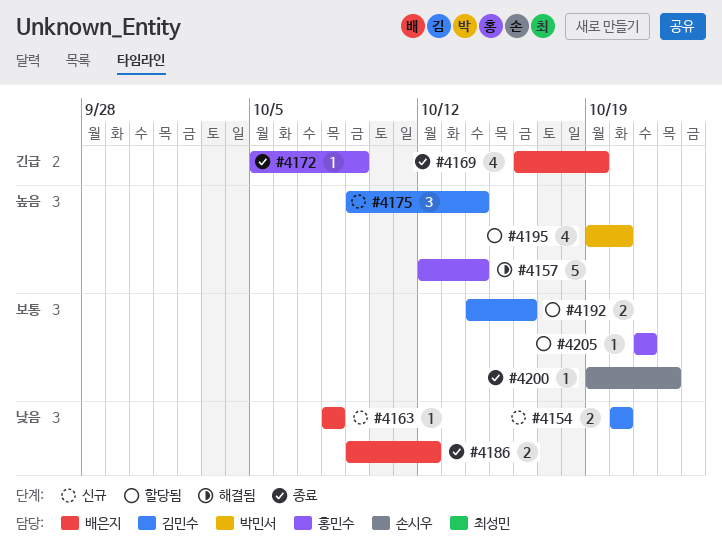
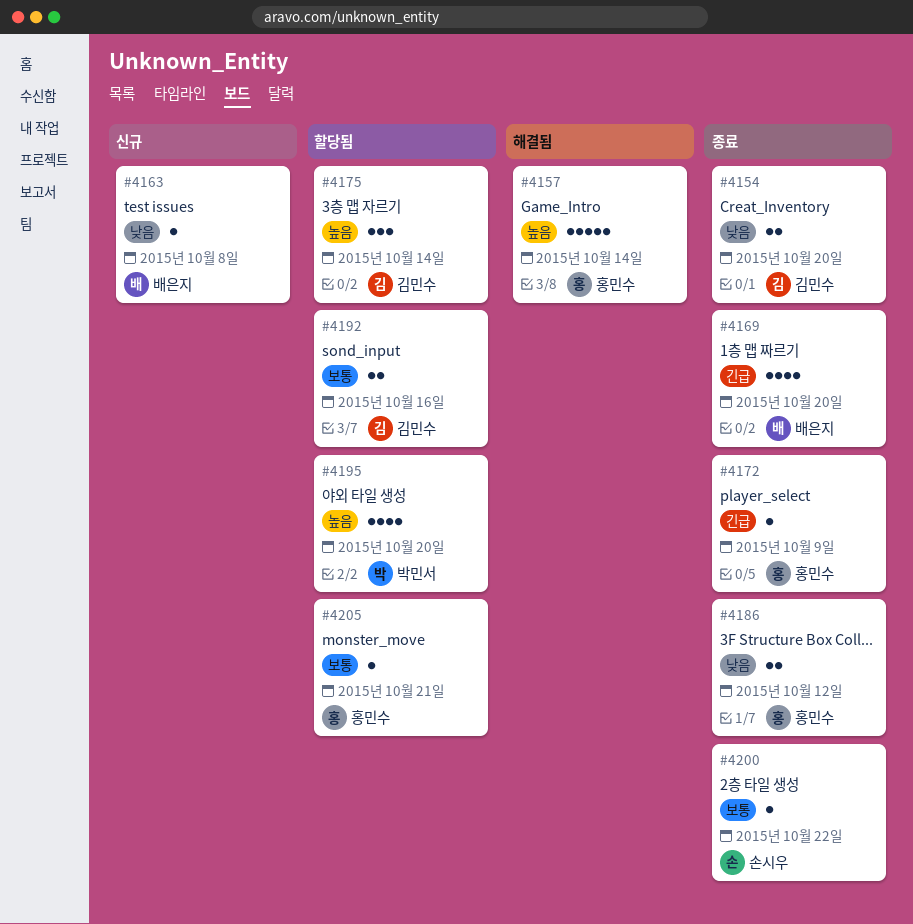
#4154, status: 신규 -> 종료
#4169, due: Oct 19 -> Oct 20
#4175, status: 신규 -> 할당됨
#4186, owner: 배은지 -> 홍민수

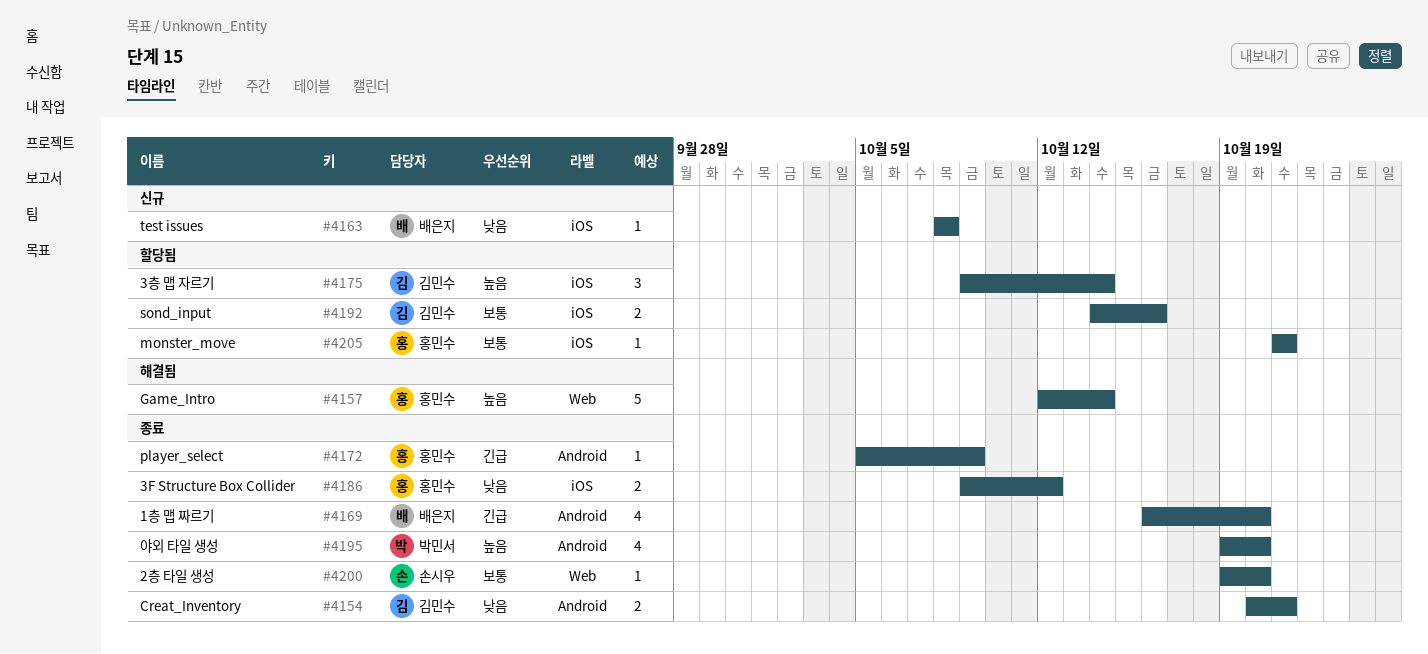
#4154, due: Oct 20 -> Oct 21
#4195, status: 할당됨 -> 종료
#4200, due: Oct 22 -> Oct 20

